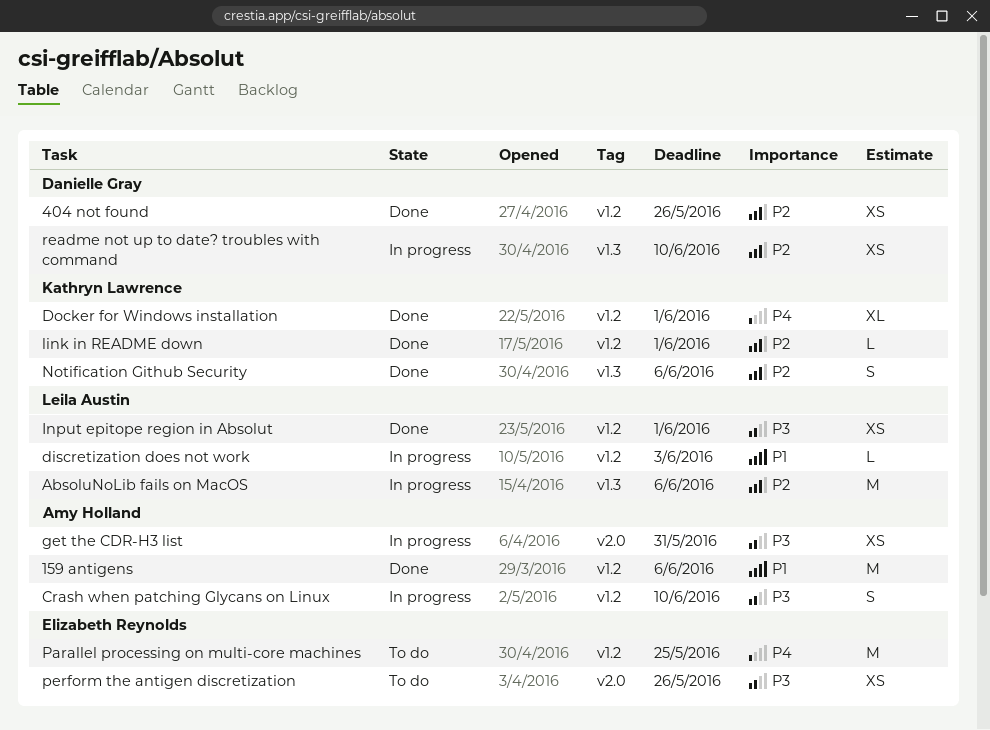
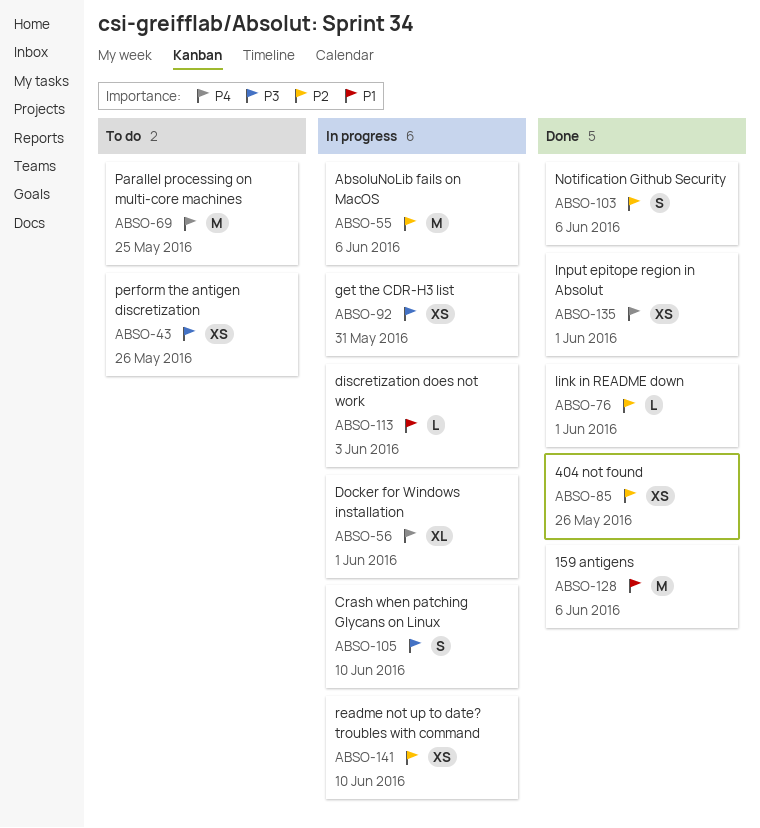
Docker for Windows installation, status: Done -> In progress
Input epitope region in Absolut, priority: P3 -> P4

